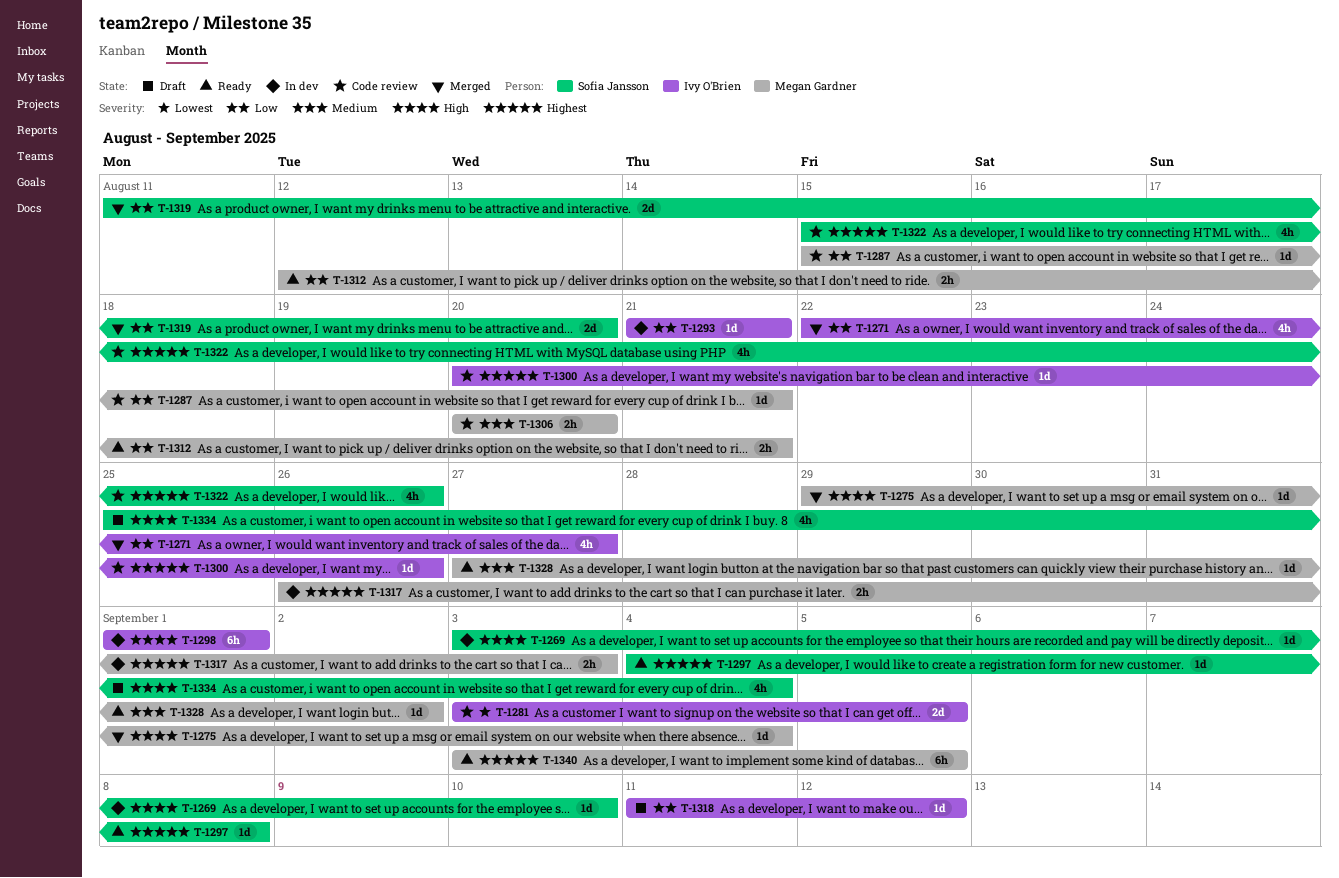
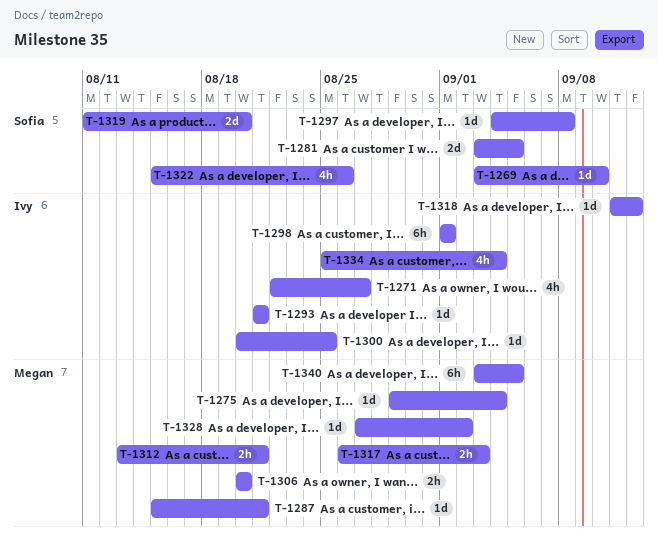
T-1281, owner: Ivy O'Brien -> Sofia Jansson
T-1300, due: Aug 26 -> Aug 25
T-1312, start: Aug 12 -> Aug 13
T-1334, owner: Sofia Jansson -> Ivy O'Brien

